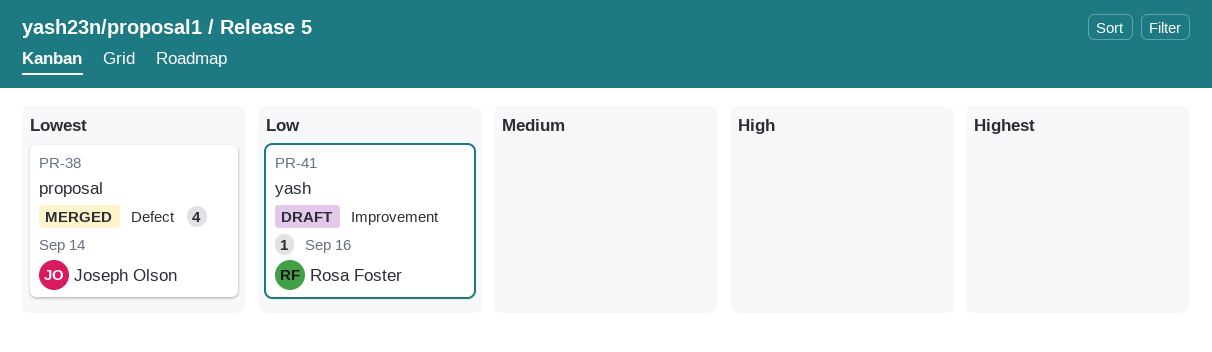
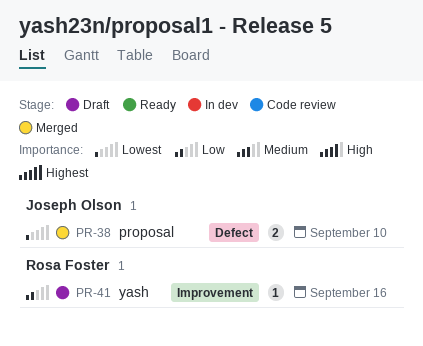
PR-38, estimate: 4 -> 2
PR-38, due: Sep 14 -> Sep 10

